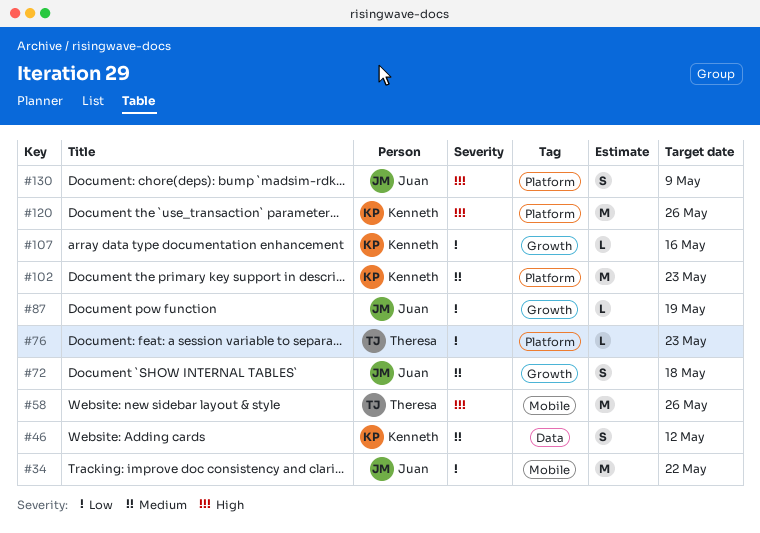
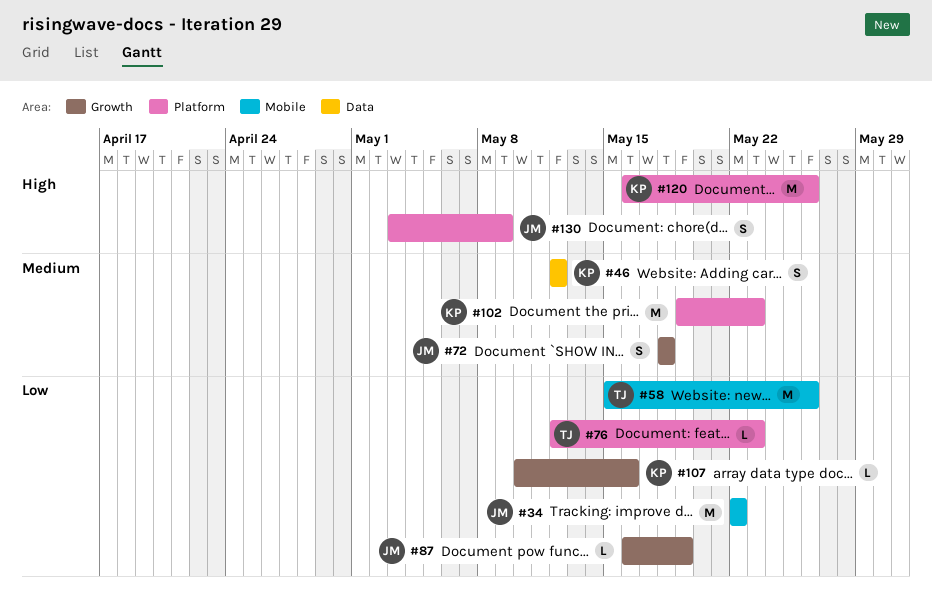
#58, priority: High -> Low

